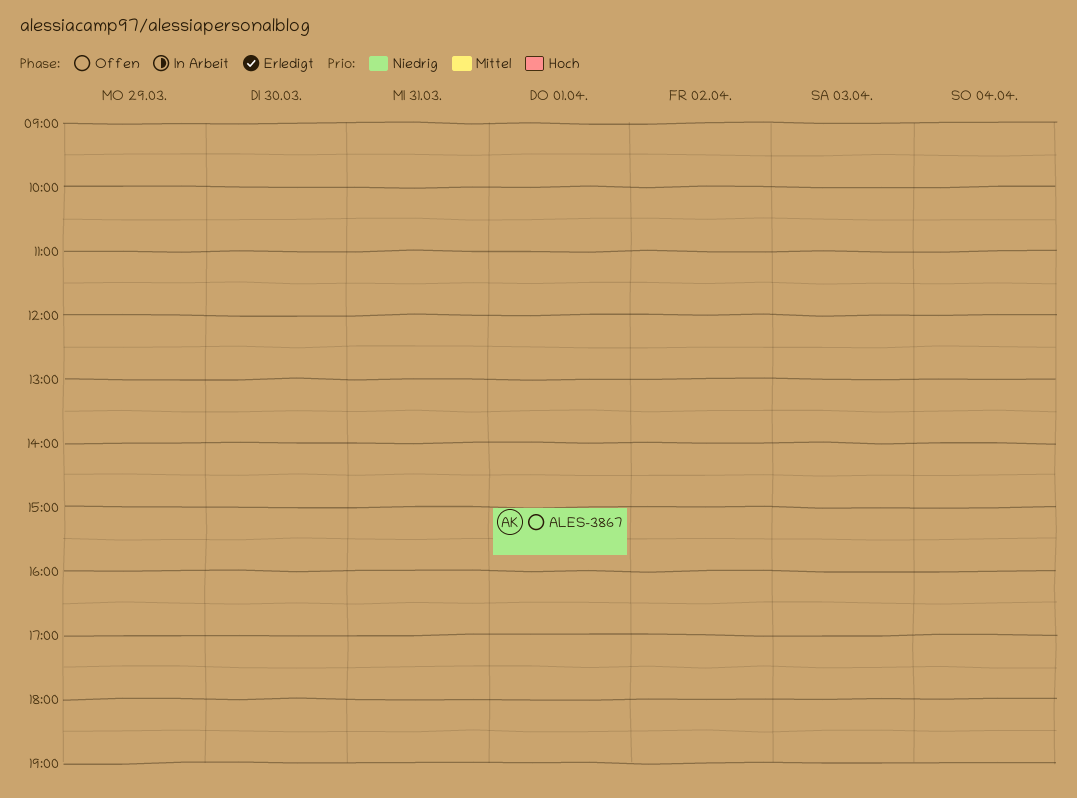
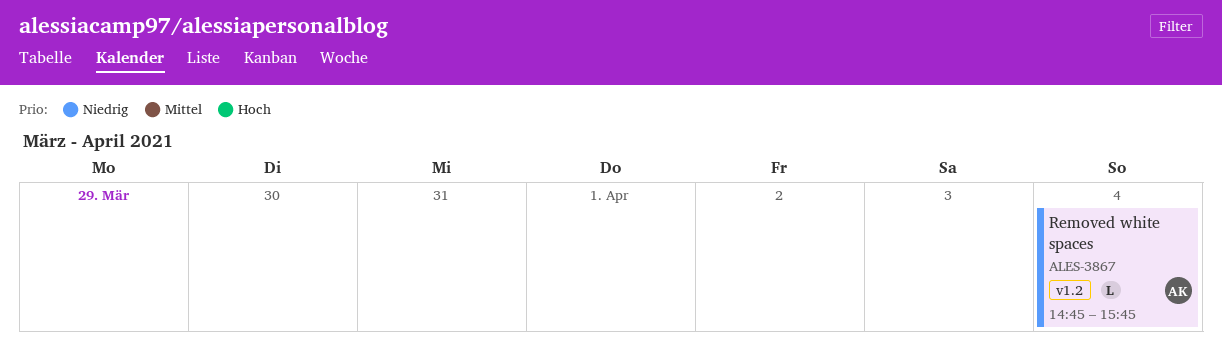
ALES-3867, day: Apr 1 -> Apr 4
ALES-3867, begins: 15:00 -> 14:45

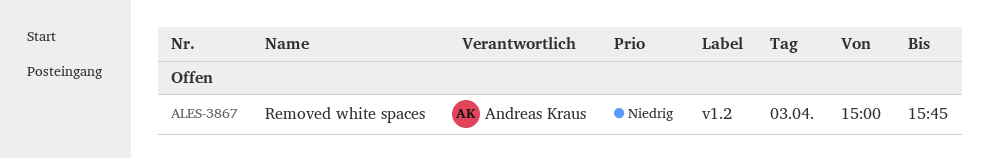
ALES-3867, day: Apr 4 -> Apr 3
ALES-3867, begins: 14:45 -> 15:00

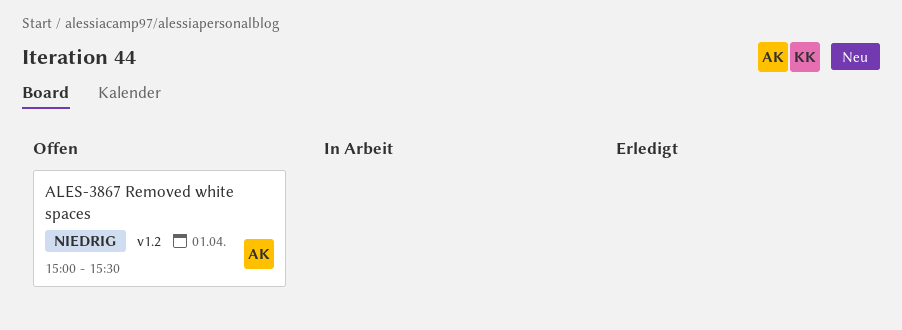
ALES-3867, day: Apr 3 -> Apr 1
ALES-3867, ends: 15:45 -> 15:30

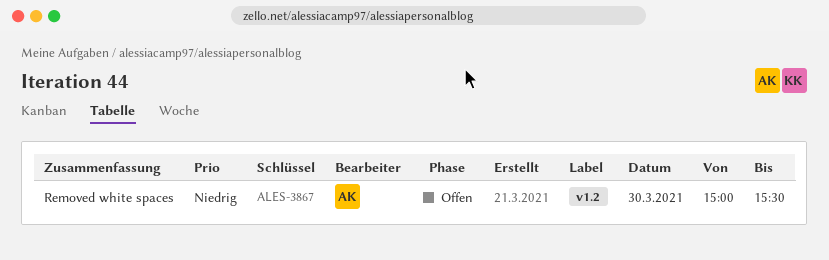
ALES-3867, day: Apr 1 -> Mar 30

